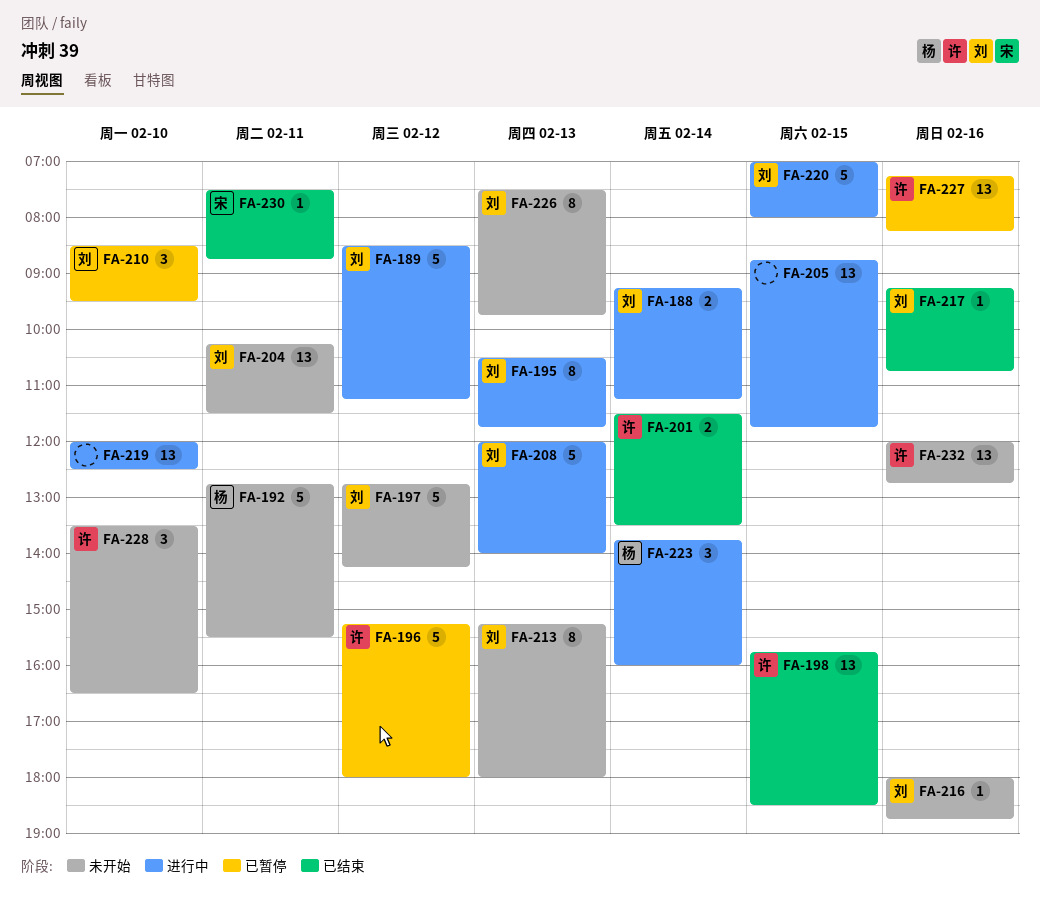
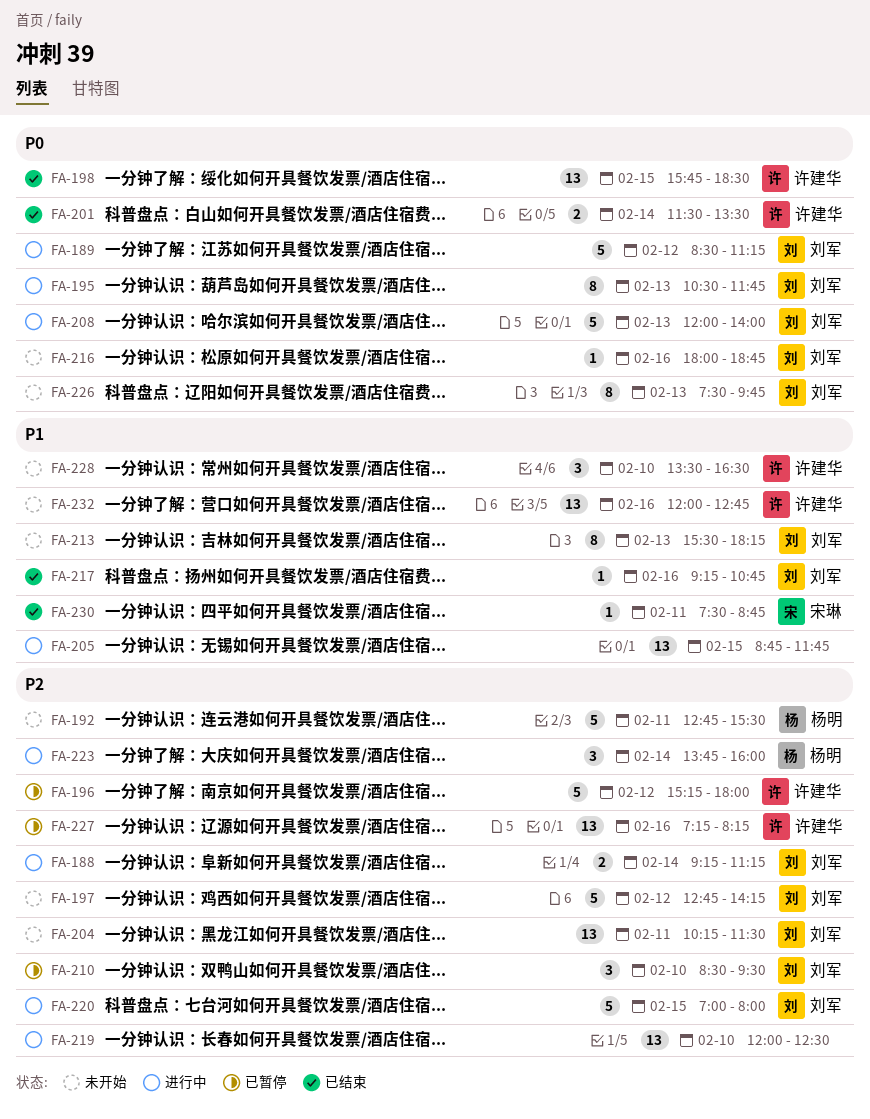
FA-213, begins: 15:15 -> 15:30
FA-213, ends: 18:00 -> 18:15

